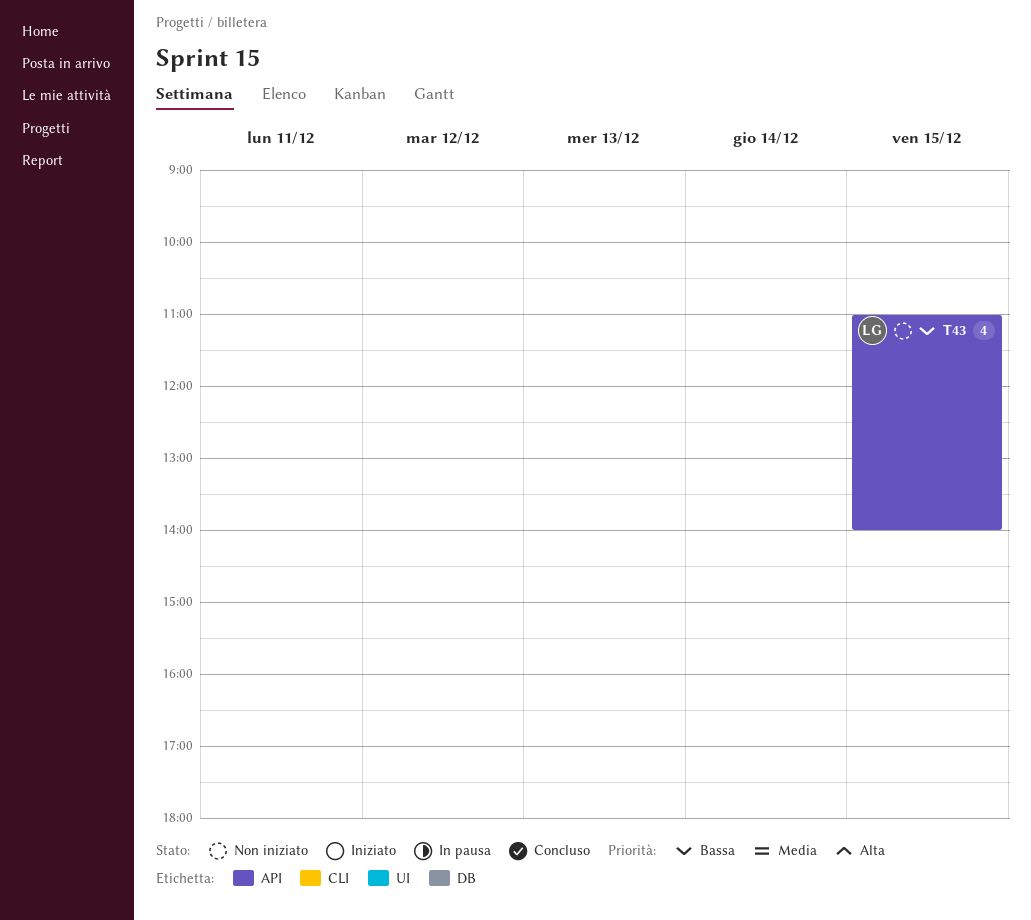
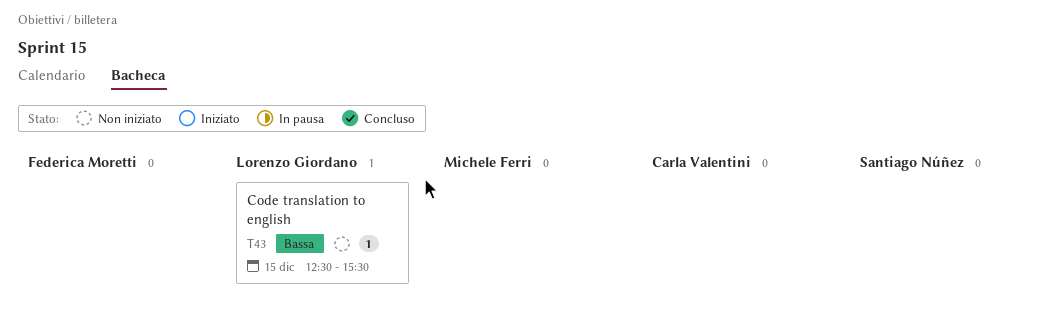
T43, estimate: 4 -> 1
T43, begins: 11:00 -> 12:30
T43, ends: 14:00 -> 15:30

